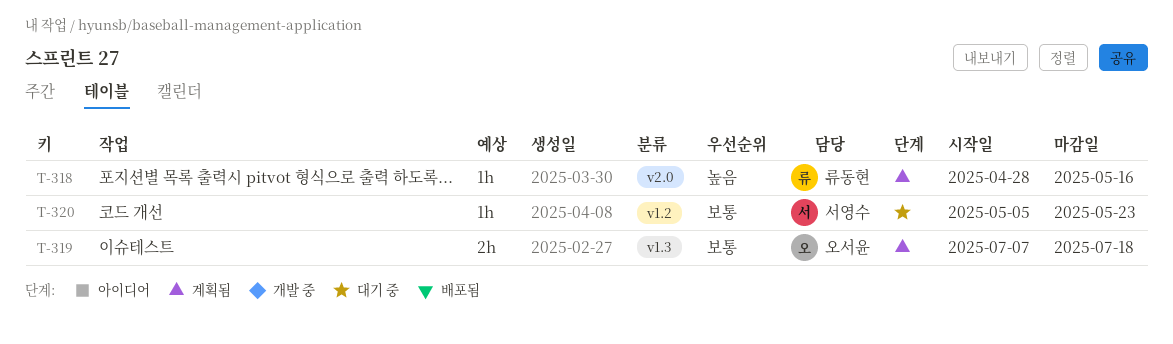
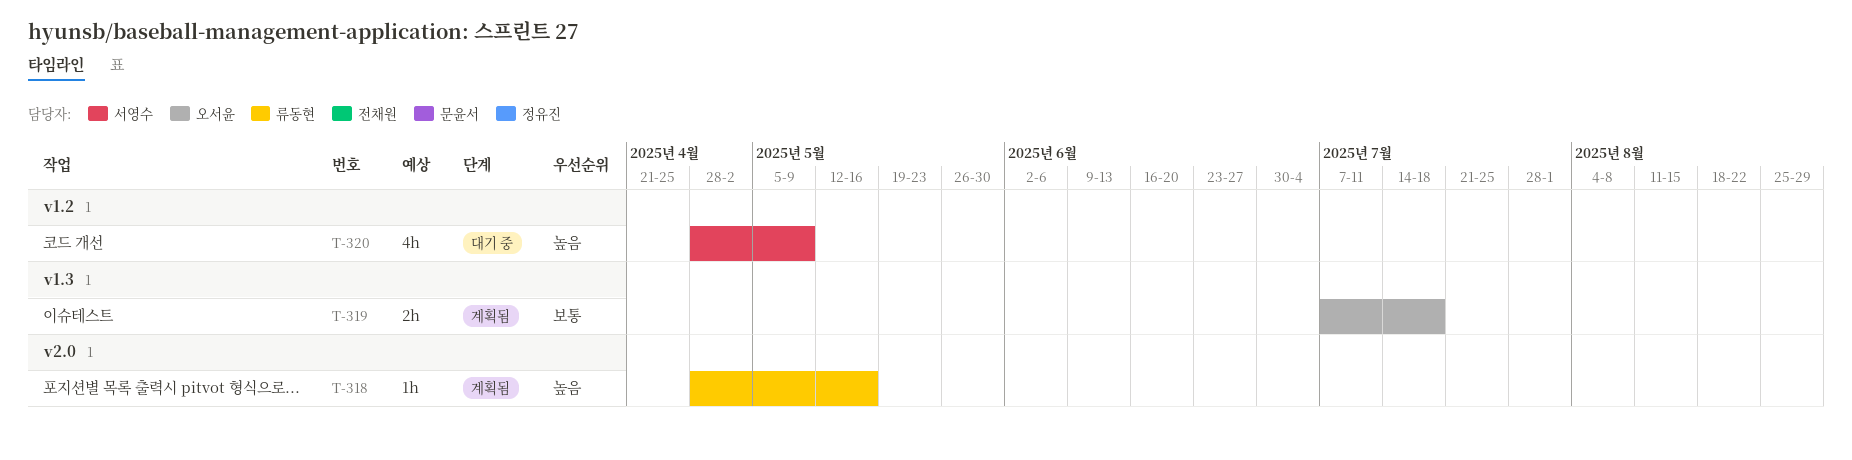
T-320, priority: 보통 -> 높음
T-320, estimate: 1h -> 4h
T-320, start: May 5 -> Apr 28
T-320, due: May 23 -> May 9

